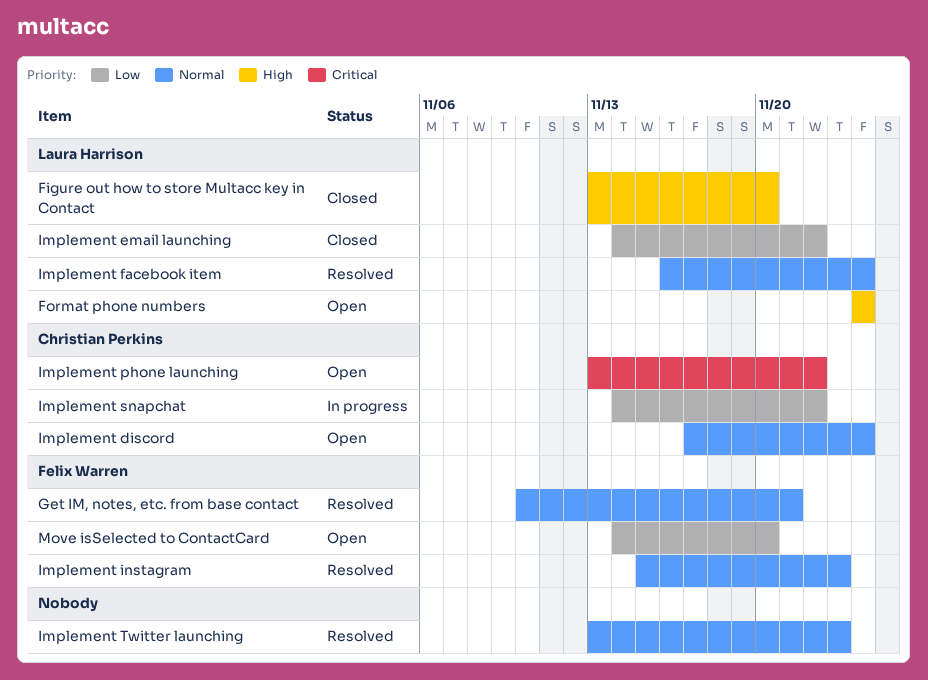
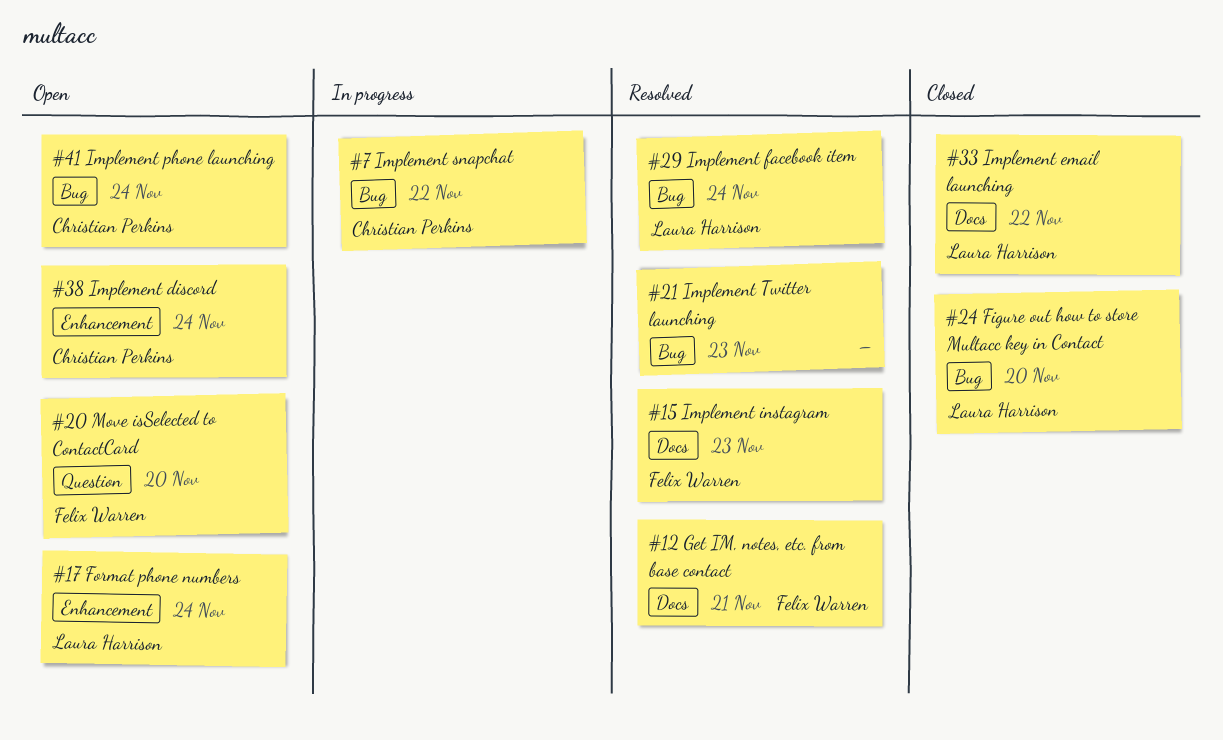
Implement phone launching, due: Nov 22 -> Nov 24

